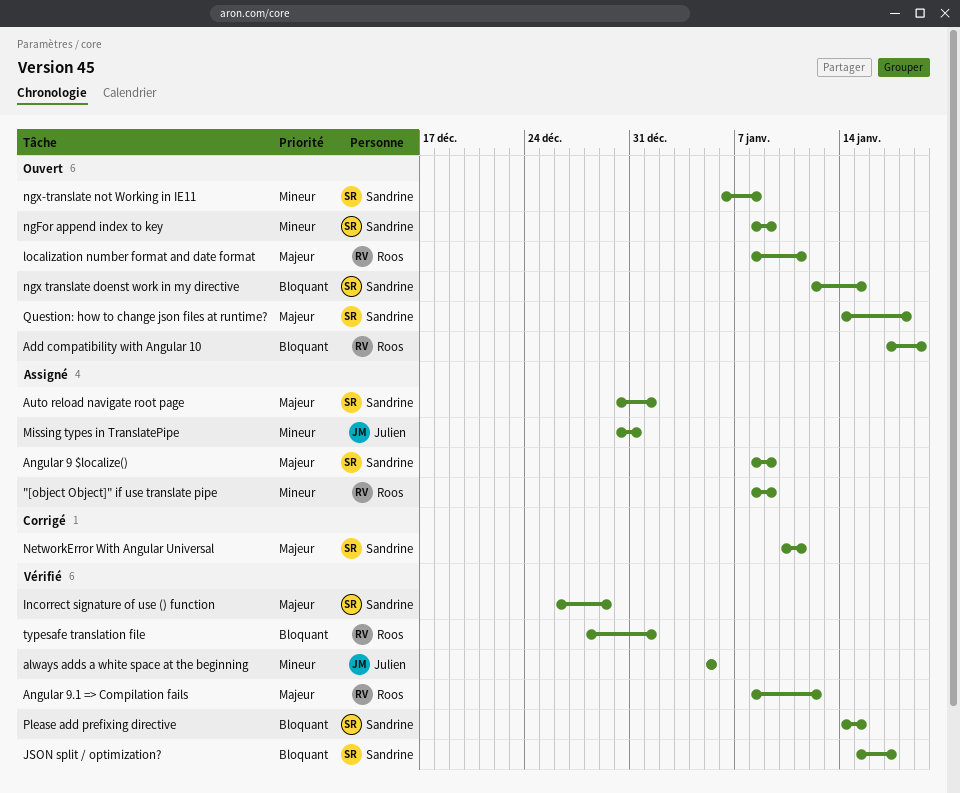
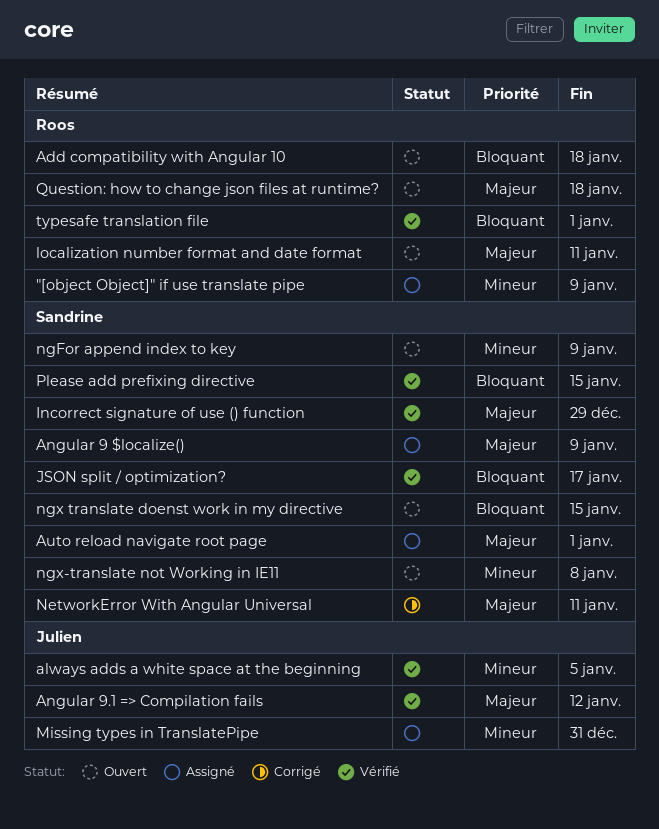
Add compatibility with Angular 10, due: Jan 19 -> Jan 18
Angular 9.1 => Compilation fails, owner: Roos -> Julien
Question: how to change json files at runtime?, owner: Sandrine -> Roos

